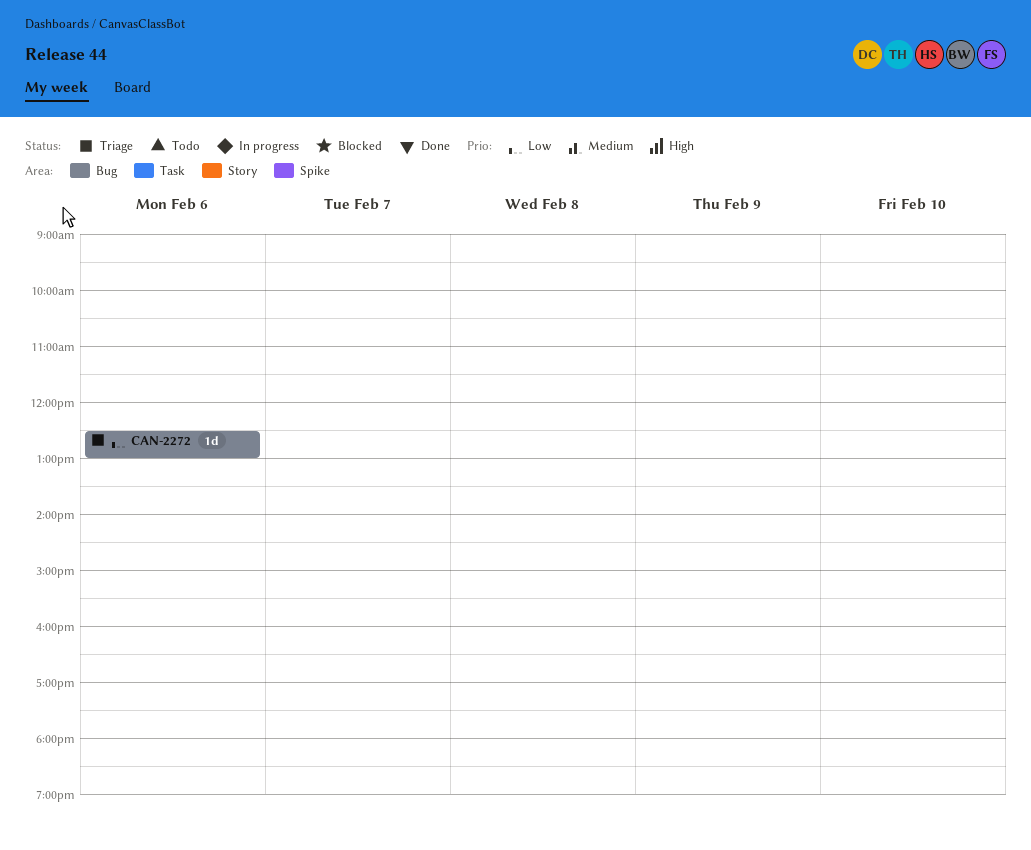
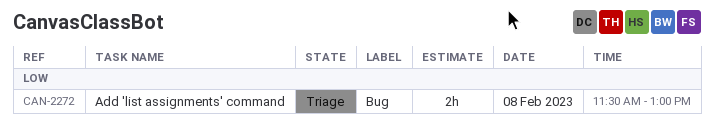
CAN-2272, estimate: 1d -> 2h
CAN-2272, day: Feb 6 -> Feb 8
CAN-2272, begins: 12:30 -> 11:30

